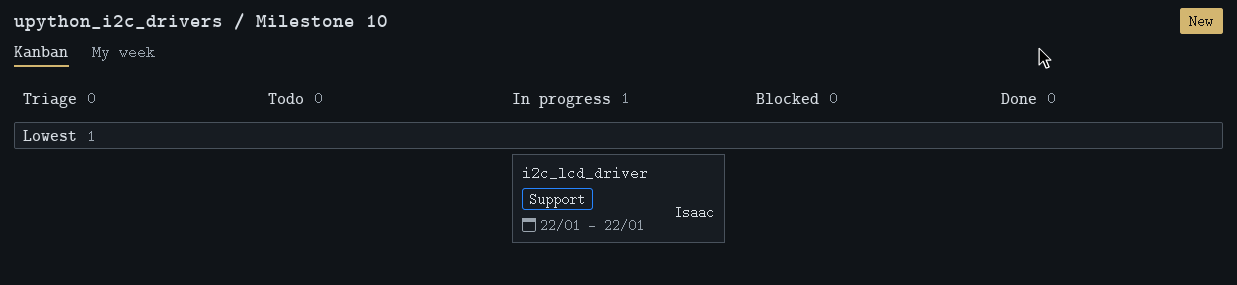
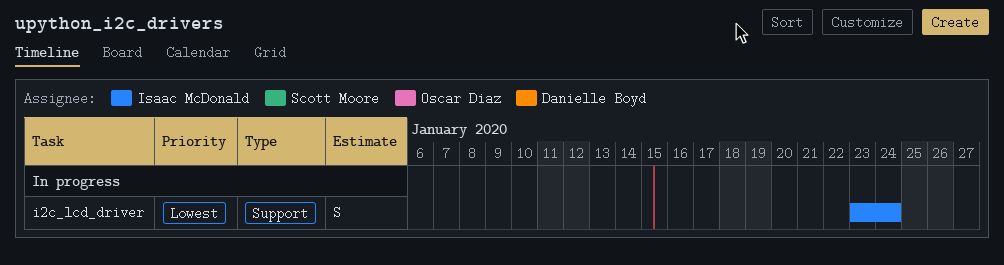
i2c_lcd_driver, start: Jan 22 -> Jan 23
i2c_lcd_driver, due: Jan 22 -> Jan 24

